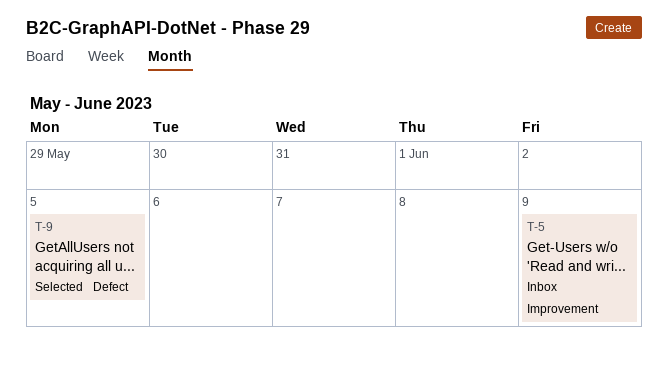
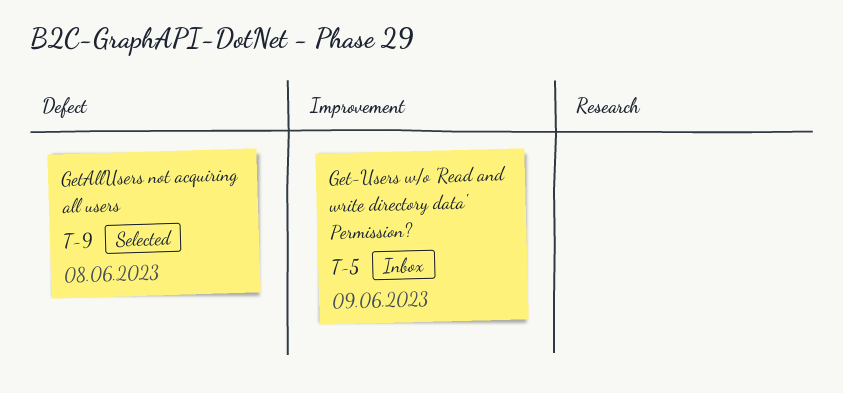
T-9, due: Jun 5 -> Jun 8

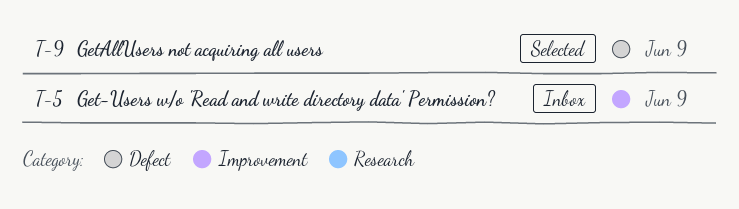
T-9, due: Jun 8 -> Jun 9

